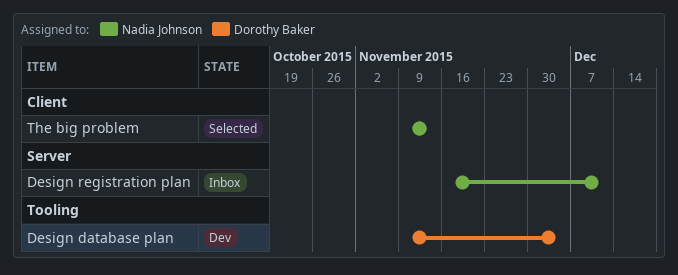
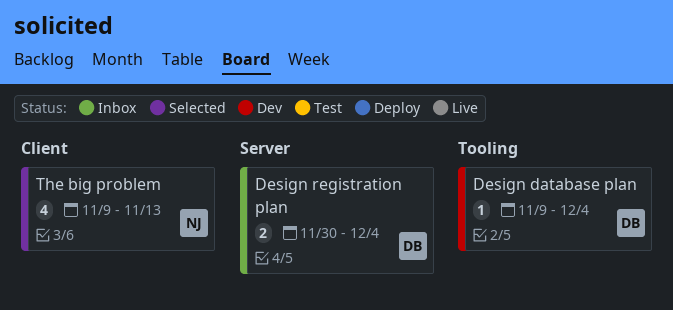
Design registration plan, owner: Nadia Johnson -> Dorothy Baker
Design registration plan, start: Nov 16 -> Nov 30
Design registration plan, due: Dec 11 -> Dec 4

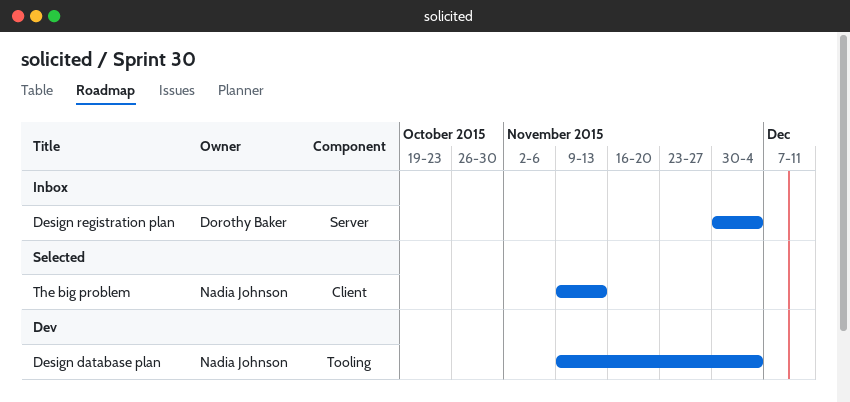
Design database plan, owner: Dorothy Baker -> Nadia Johnson

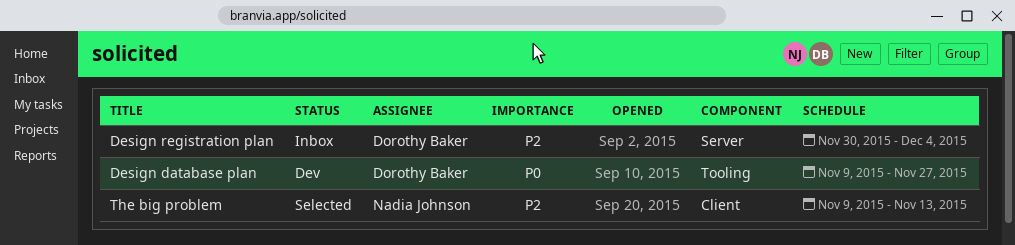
Design database plan, owner: Nadia Johnson -> Dorothy Baker
Design database plan, due: Dec 4 -> Nov 27

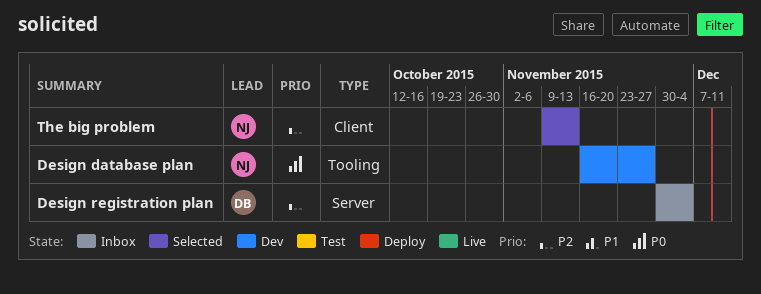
Design database plan, owner: Dorothy Baker -> Nadia Johnson
Design database plan, start: Nov 9 -> Nov 16

